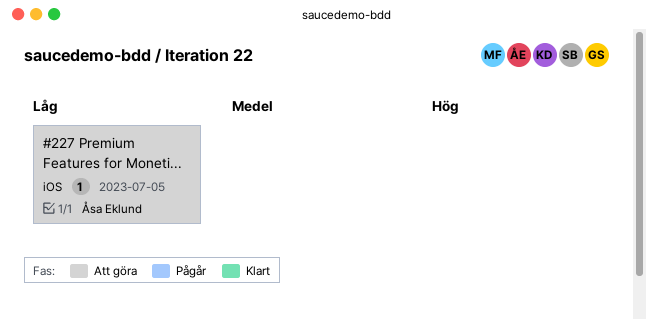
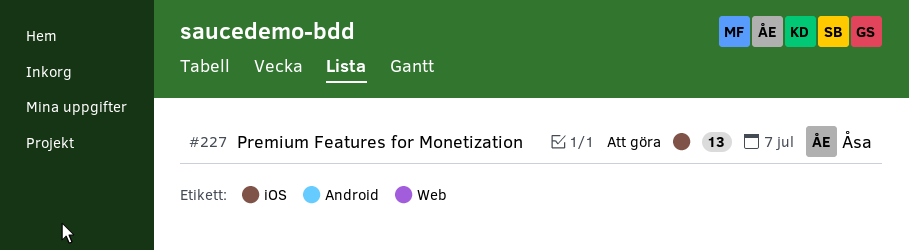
#227, estimate: 1 -> 13
#227, due: Jul 5 -> Jul 7

